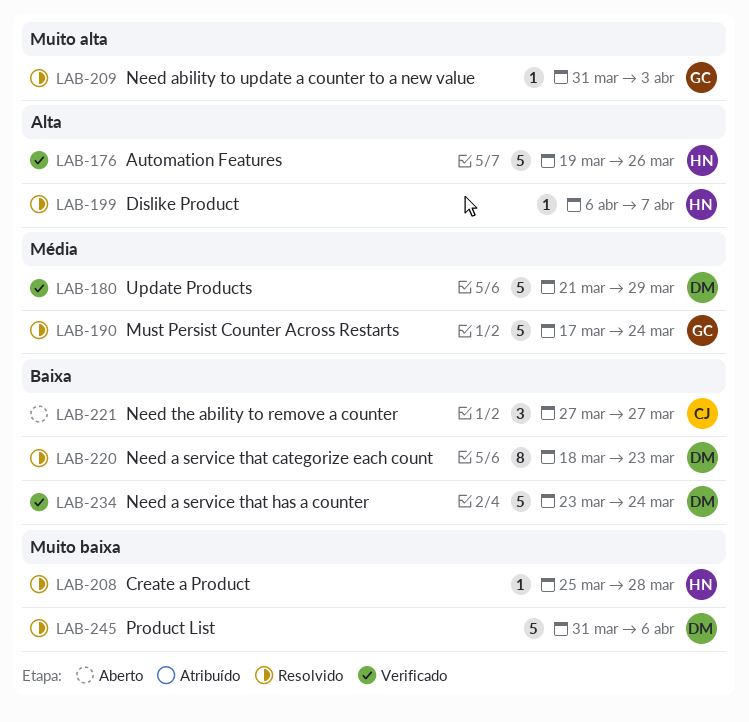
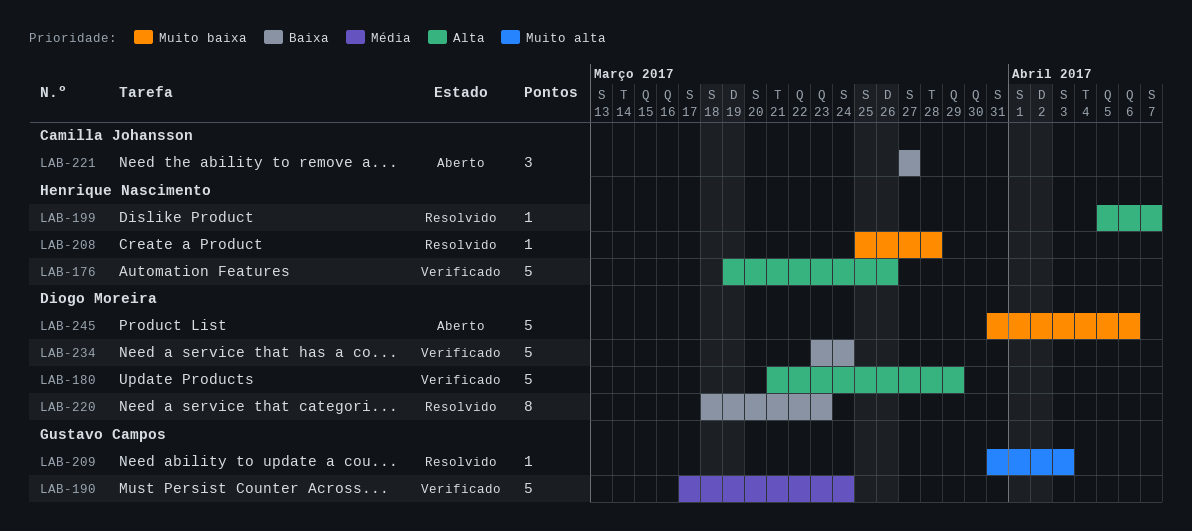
LAB-180, priority: Média -> Alta
LAB-190, status: Resolvido -> Verificado
LAB-199, start: Apr 6 -> Apr 5
LAB-245, status: Resolvido -> Aberto

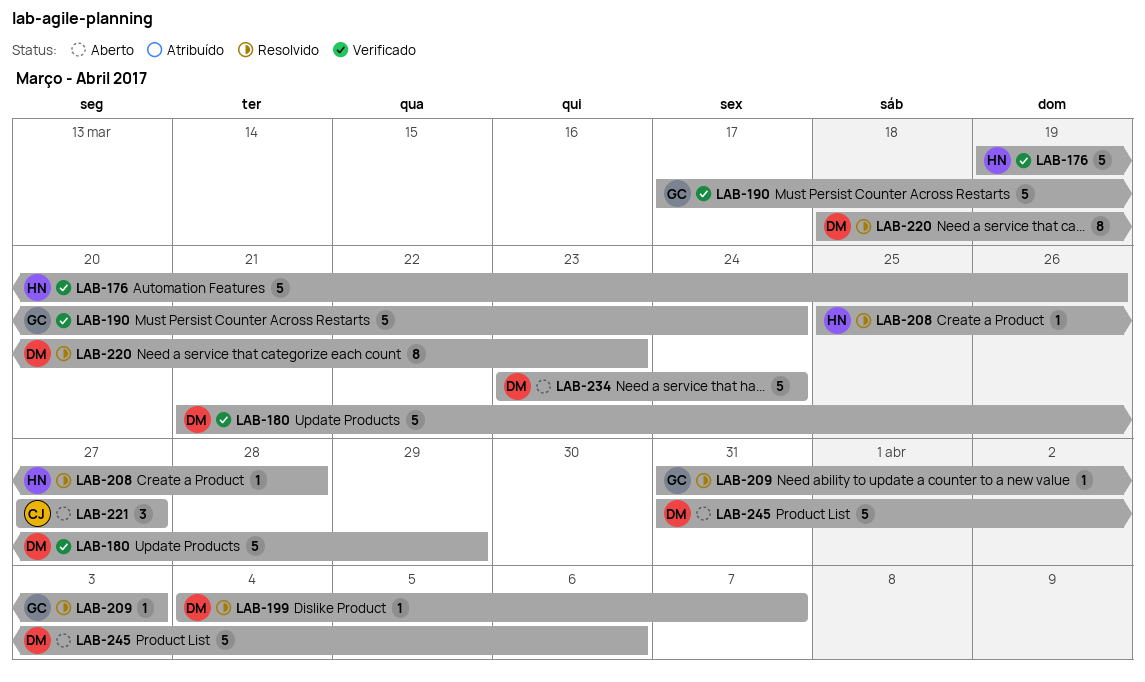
LAB-199, owner: Henrique Nascimento -> Diogo Moreira
LAB-199, start: Apr 5 -> Apr 4
LAB-234, status: Verificado -> Aberto

